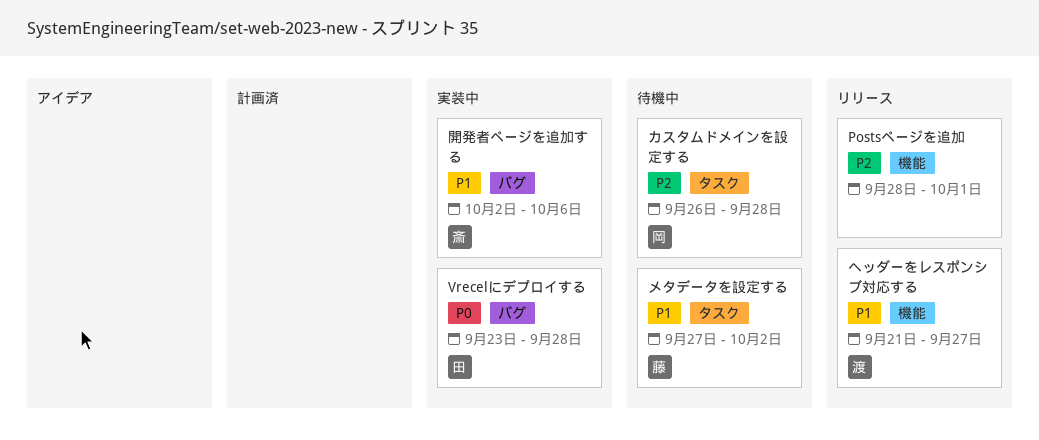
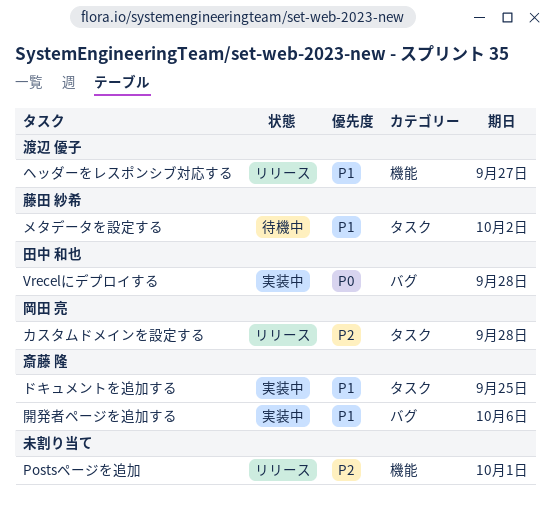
カスタムドメインを設定する, status: 待機中 -> リリース
ドキュメントを追加する: none -> present

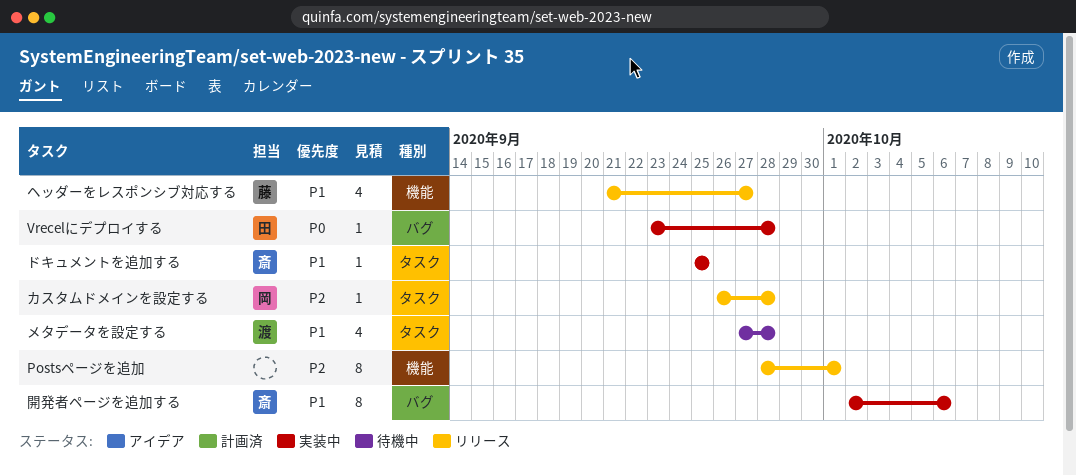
ヘッダーをレスポンシブ対応する, owner: 渡辺 優子 -> 藤田 紗希
メタデータを設定する, owner: 藤田 紗希 -> 渡辺 優子
メタデータを設定する, due: Oct 2 -> Sep 28

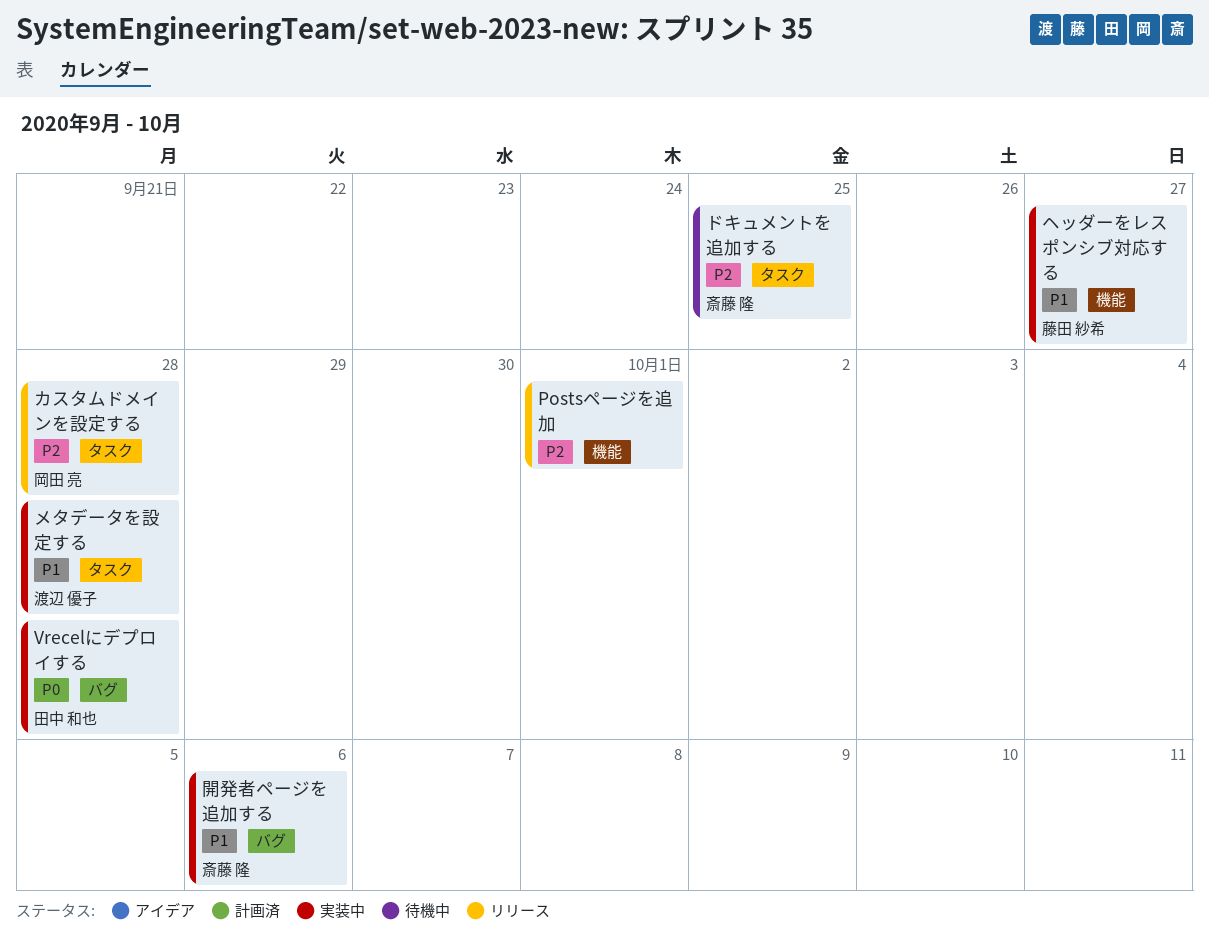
ドキュメントを追加する, status: 実装中 -> 待機中
ドキュメントを追加する, priority: P1 -> P2
ヘッダーをレスポンシブ対応する, status: リリース -> 実装中
メタデータを設定する, status: 待機中 -> 実装中

